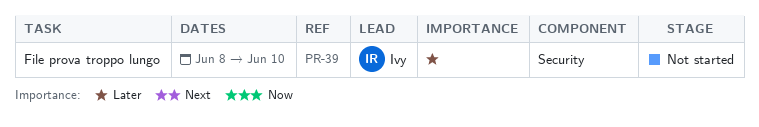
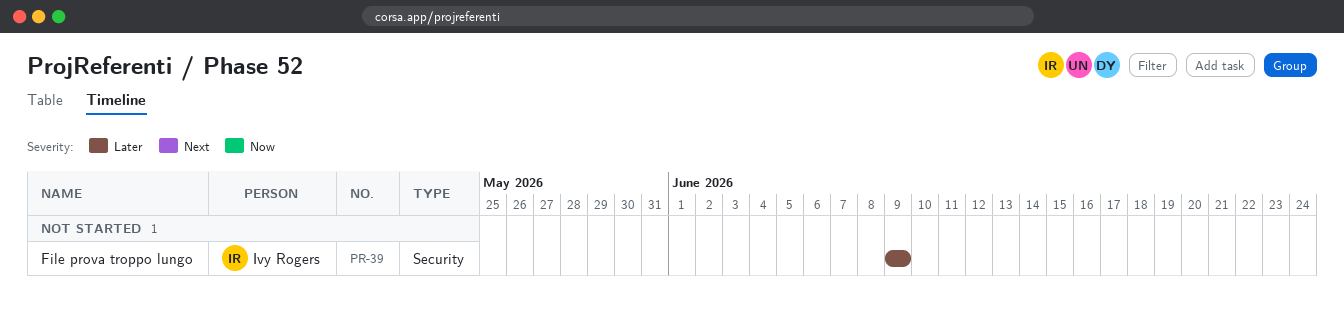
PR-39, start: Jun 8 -> Jun 9
PR-39, due: Jun 10 -> Jun 9

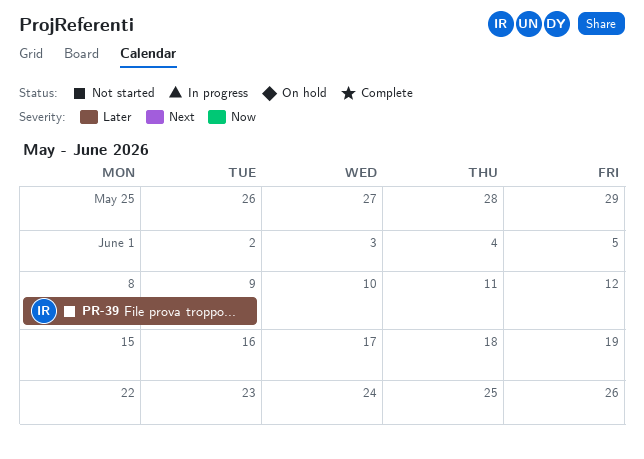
PR-39, start: Jun 9 -> Jun 8

